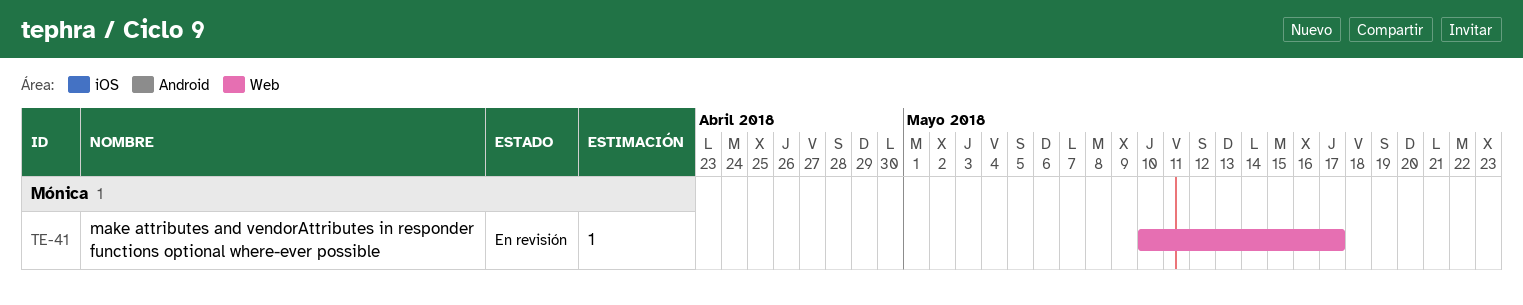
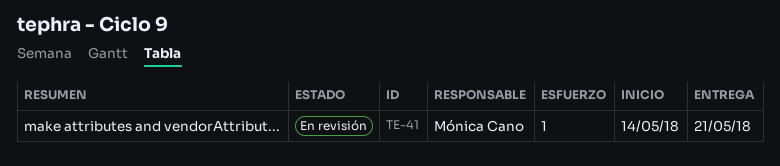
TE-41, start: May 10 -> May 14
TE-41, due: May 17 -> May 21

